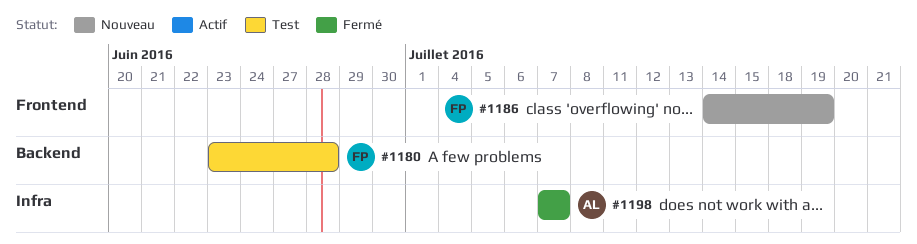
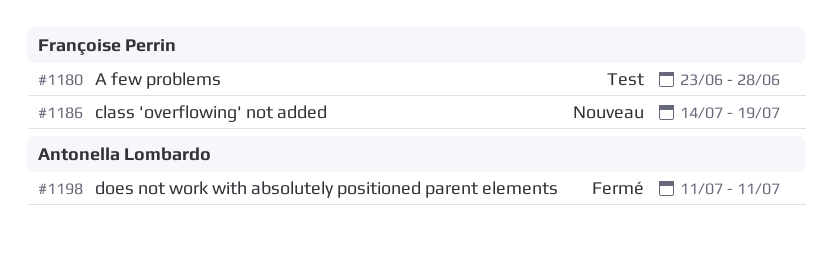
#1198, start: Jul 7 -> Jul 11
#1198, due: Jul 7 -> Jul 11

